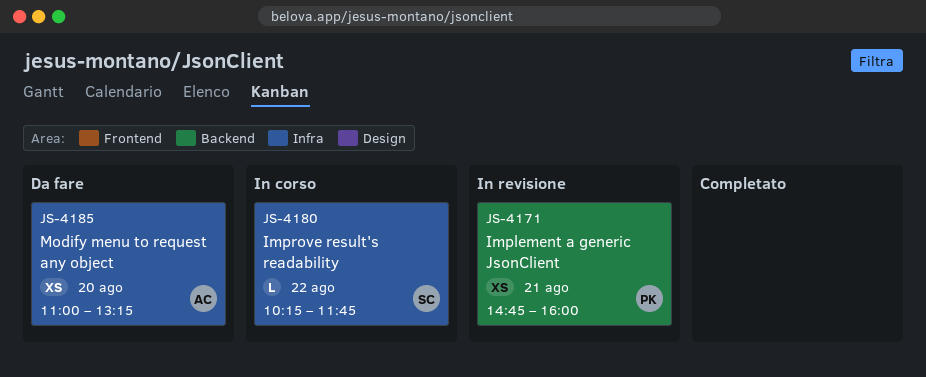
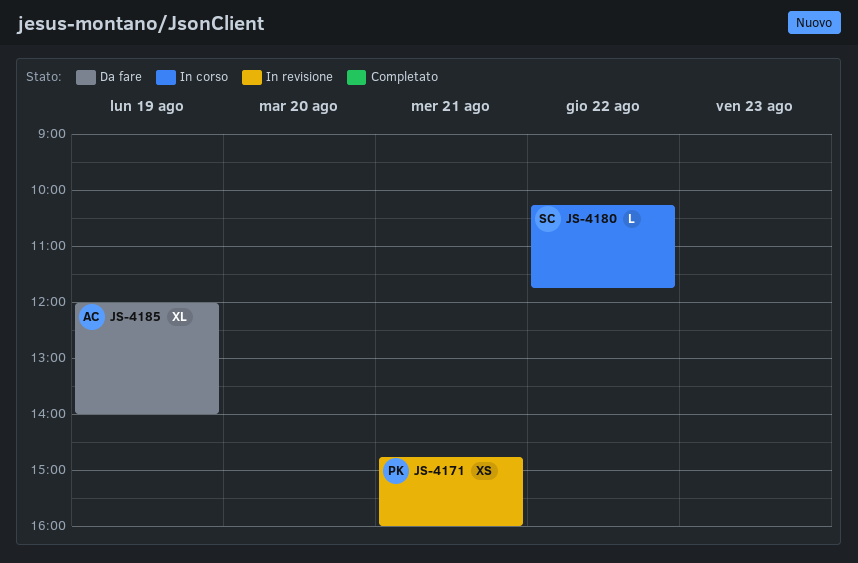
JS-4185, estimate: XS -> XL
JS-4185, day: Aug 20 -> Aug 19
JS-4185, begins: 11:00 -> 12:00
JS-4185, ends: 13:15 -> 14:00

